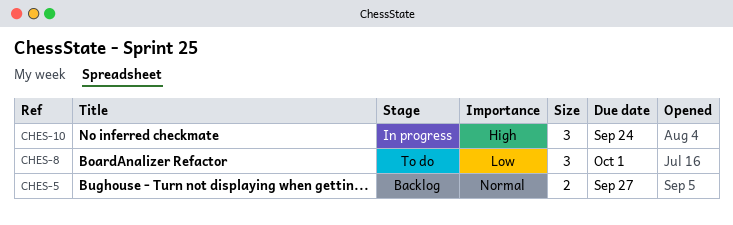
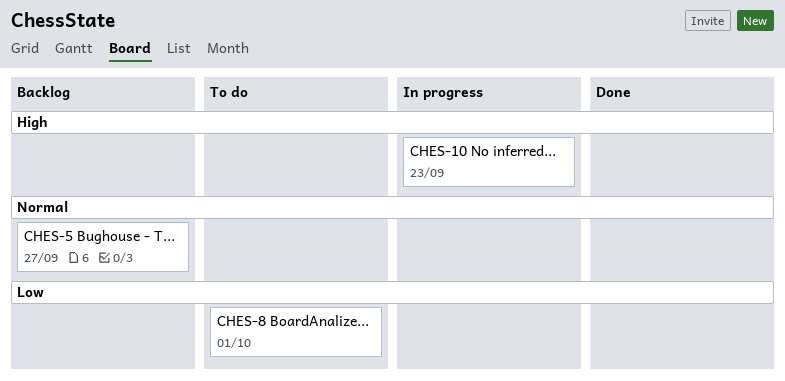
CHES-10, due: Sep 24 -> Sep 23

